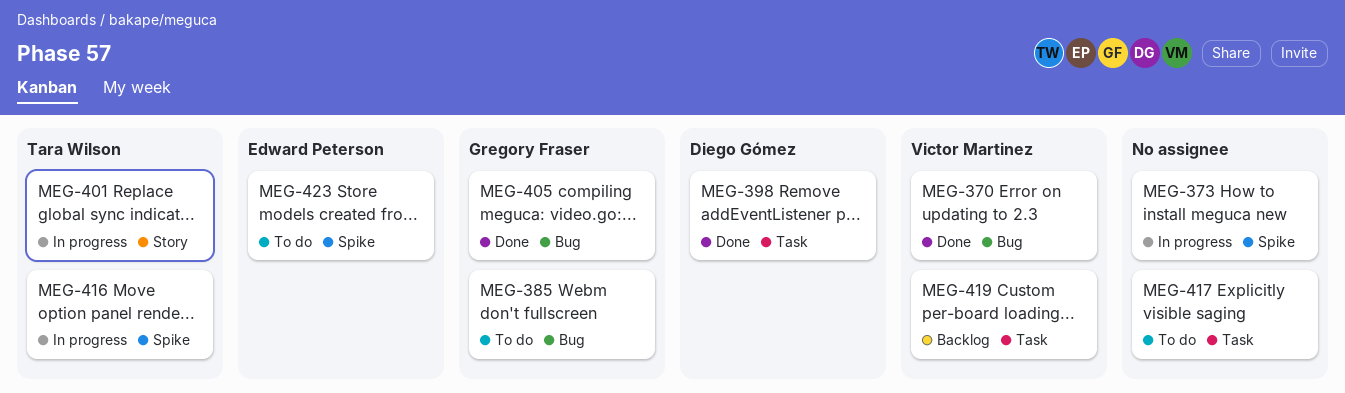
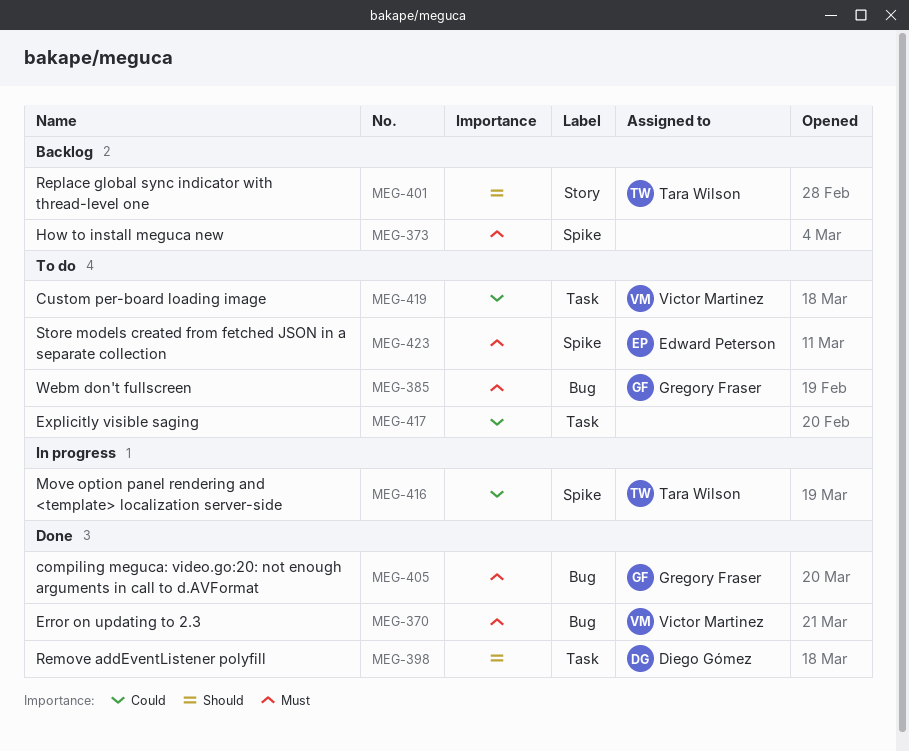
MEG-373, status: In progress -> Backlog
MEG-401, status: In progress -> Backlog
MEG-419, status: Backlog -> To do

